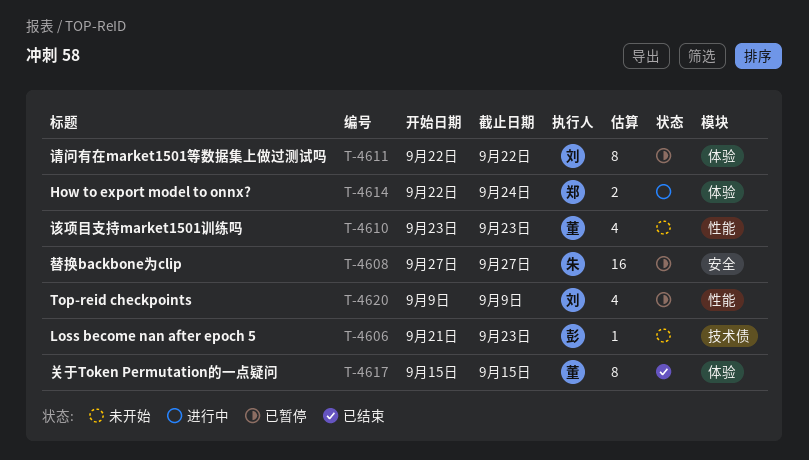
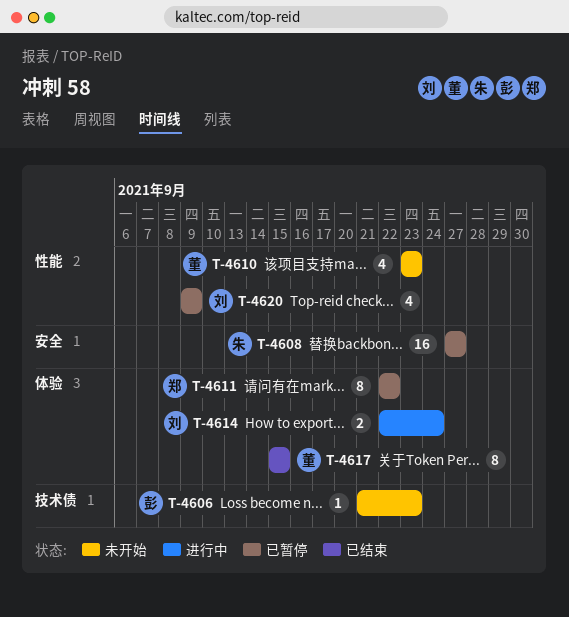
T-4611, owner: 刘 -> 郑
T-4614, owner: 郑 -> 刘

